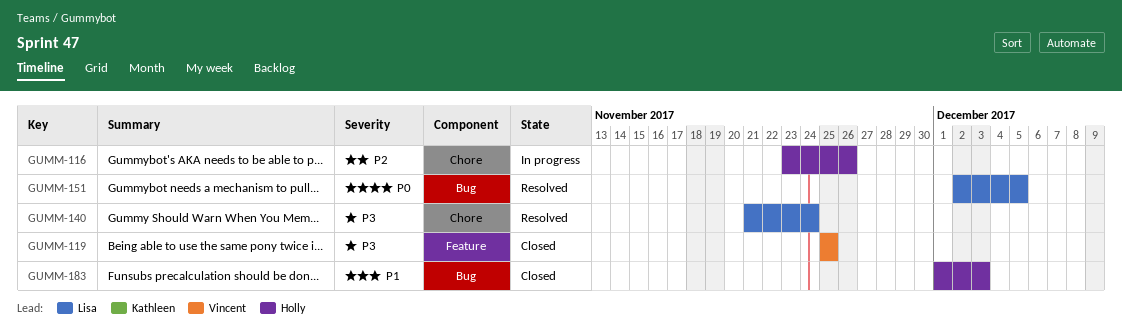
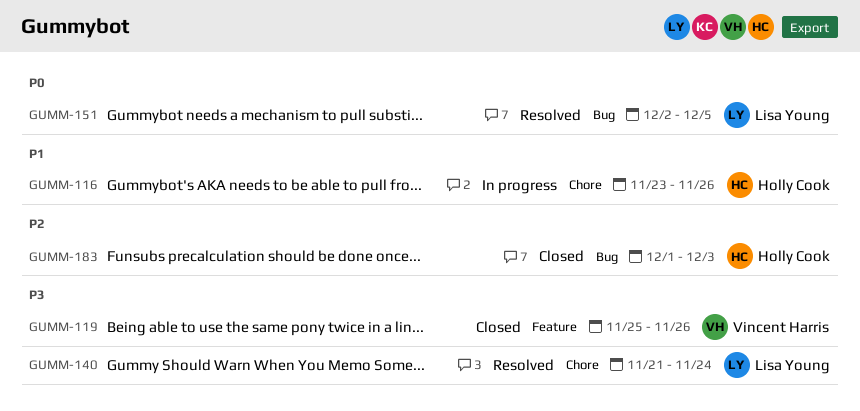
GUMM-116, priority: P2 -> P1
GUMM-119, due: Nov 25 -> Nov 26
GUMM-183, priority: P1 -> P2

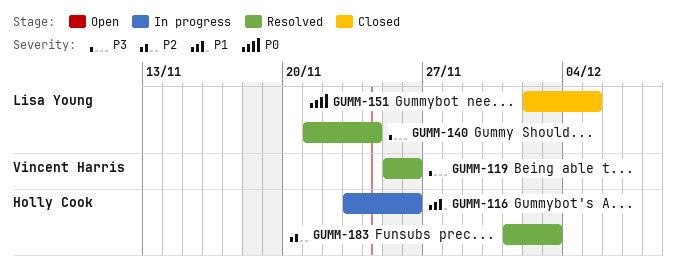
GUMM-119, status: Closed -> Resolved
GUMM-151, status: Resolved -> Closed
GUMM-183, status: Closed -> Resolved

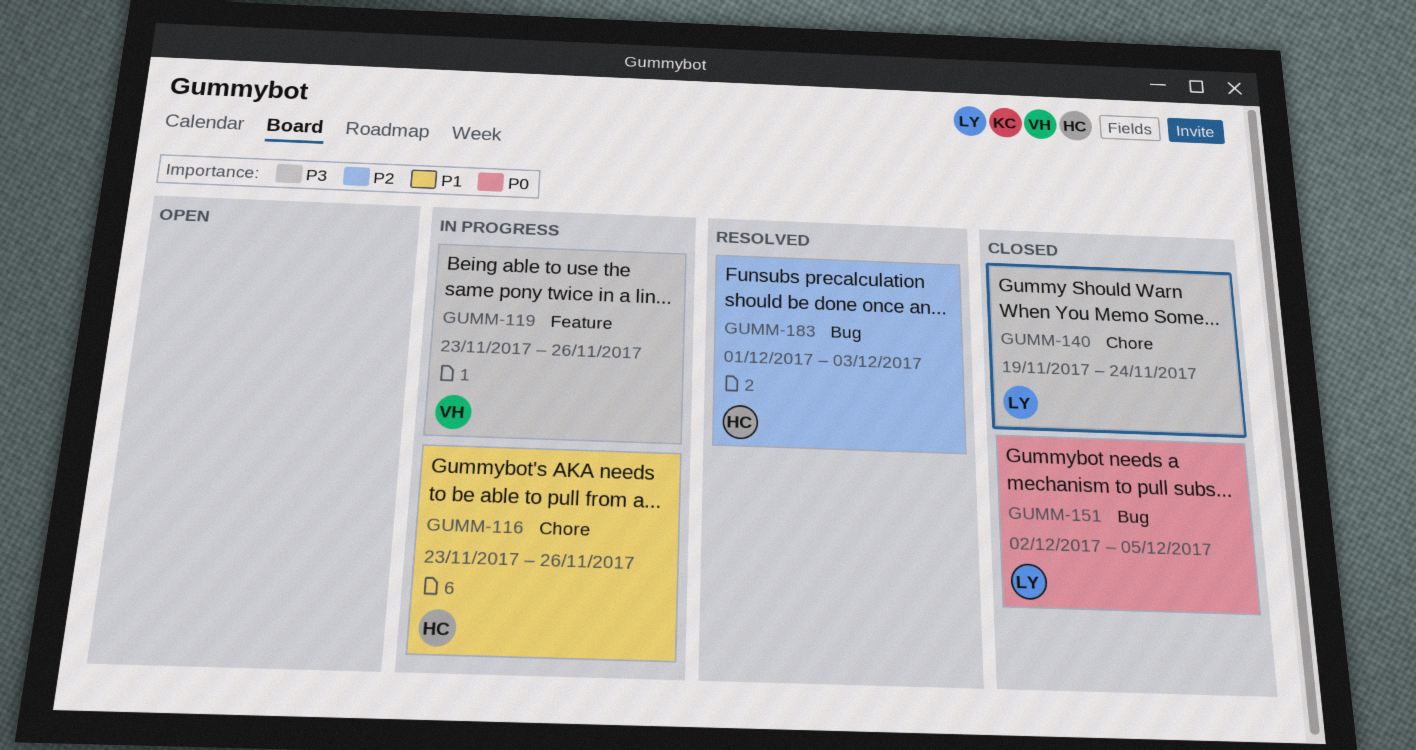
GUMM-119, status: Resolved -> In progress
GUMM-119, start: Nov 25 -> Nov 23
GUMM-140, status: Resolved -> Closed
GUMM-140, start: Nov 21 -> Nov 19

